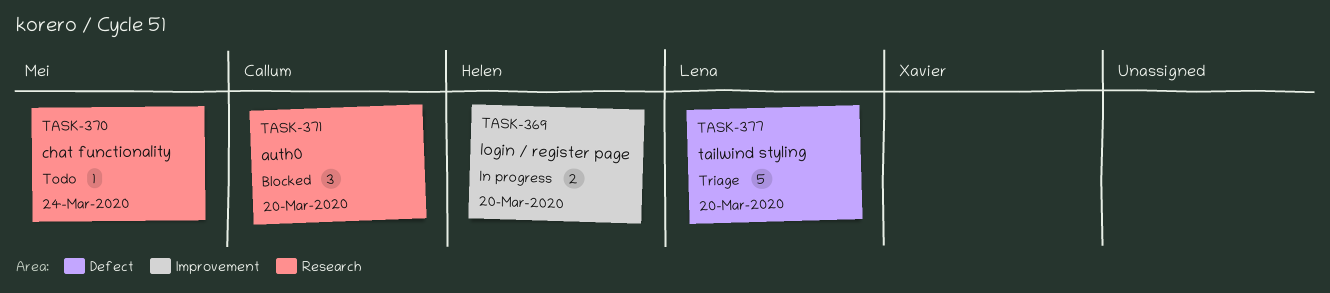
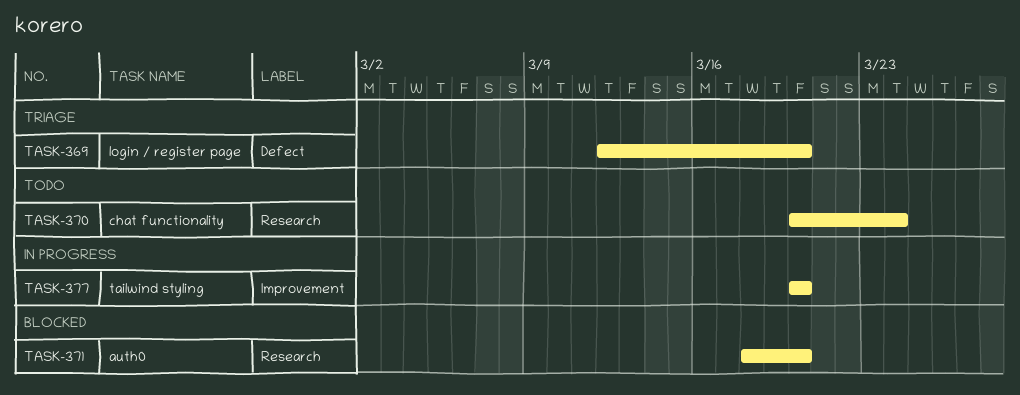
TASK-369, status: In progress -> Triage
TASK-369, label: Improvement -> Defect
TASK-377, status: Triage -> In progress
TASK-377, label: Defect -> Improvement

